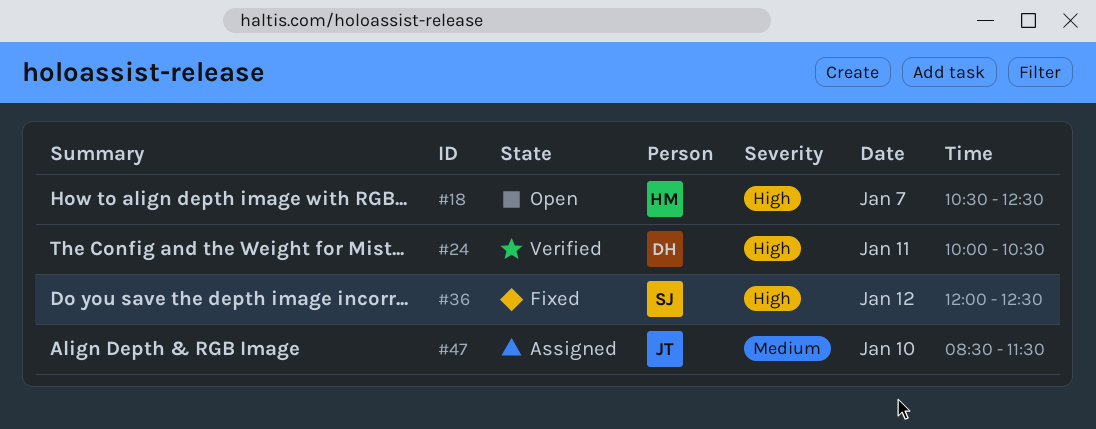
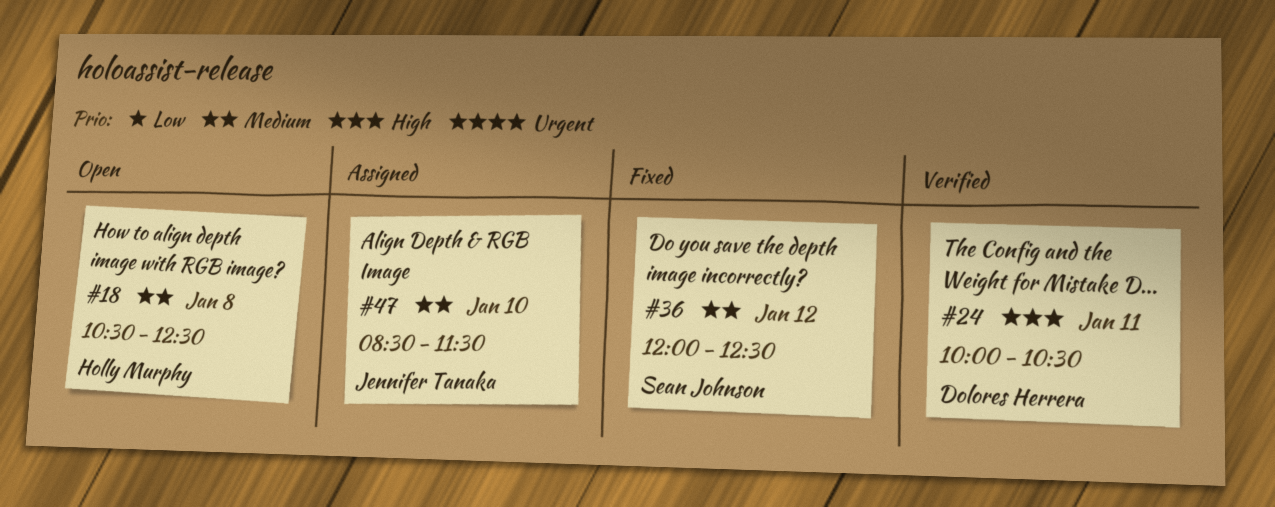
#18, priority: High -> Medium
#18, day: Jan 7 -> Jan 8
#36, priority: High -> Medium

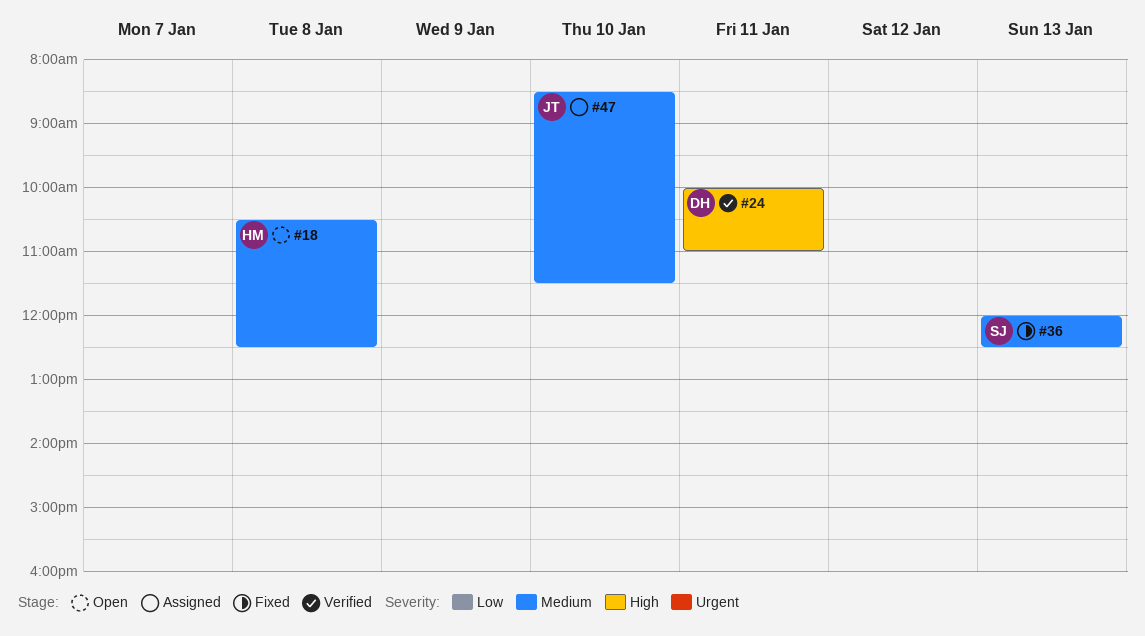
#24, ends: 10:30 -> 11:00
#36, day: Jan 12 -> Jan 13

